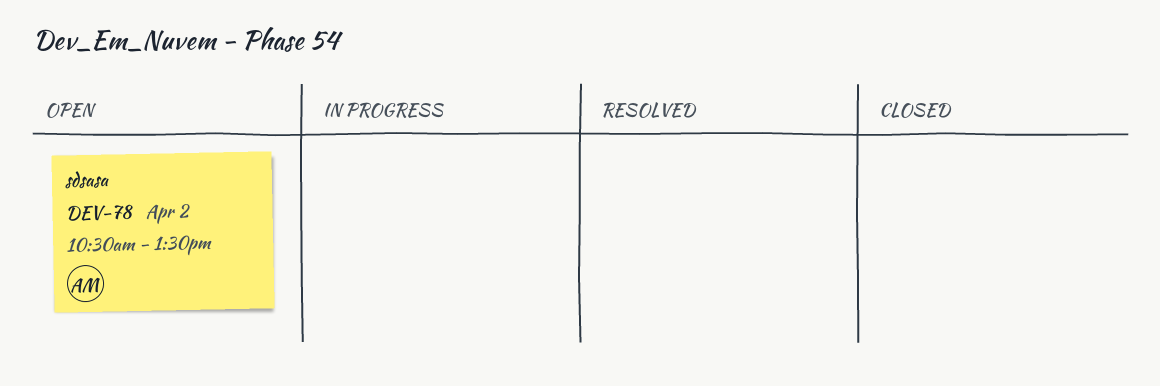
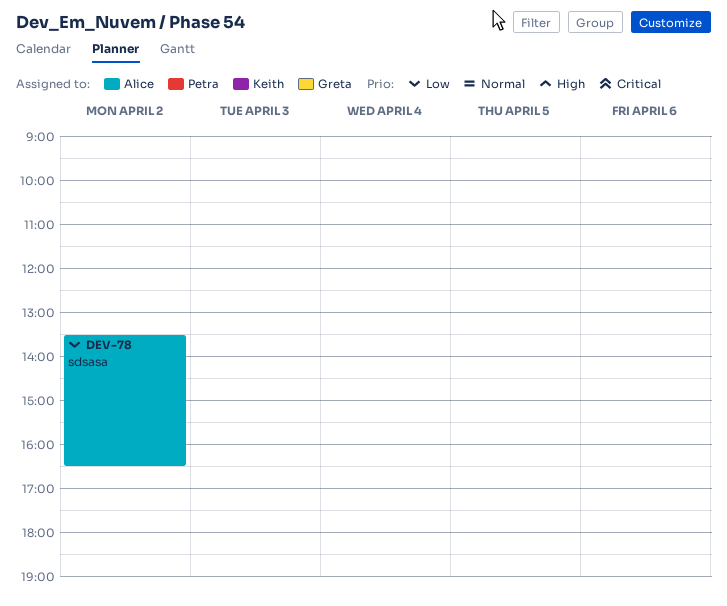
DEV-78, begins: 10:30 -> 13:30
DEV-78, ends: 13:30 -> 16:30

